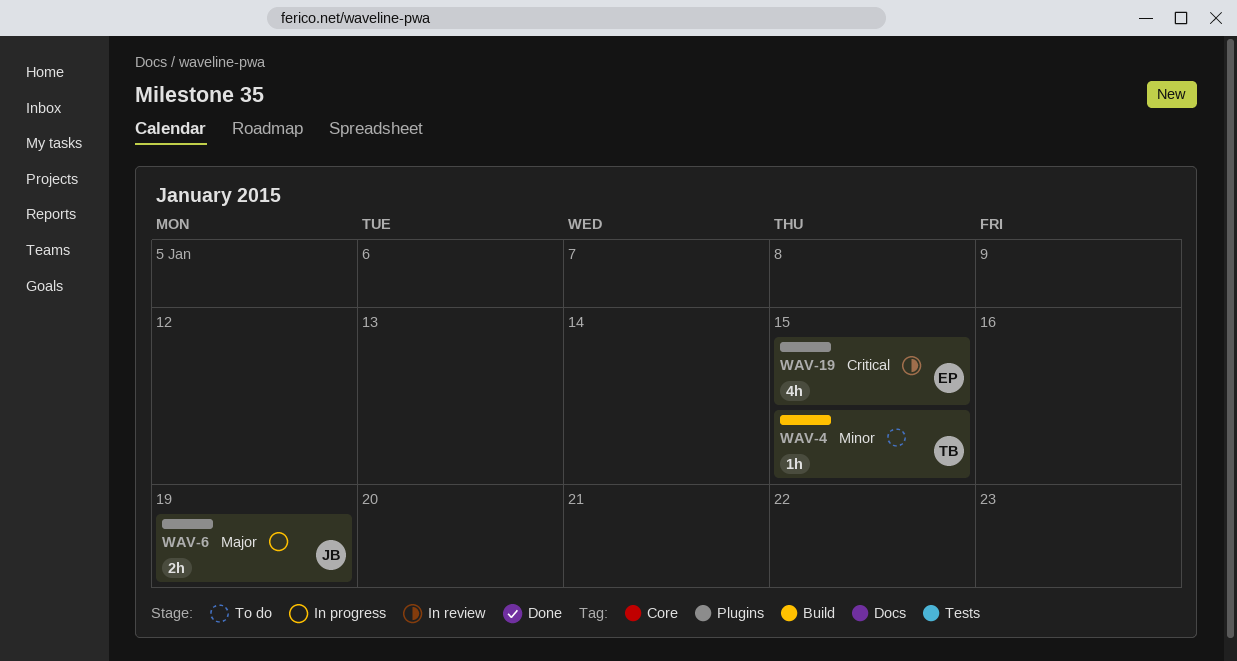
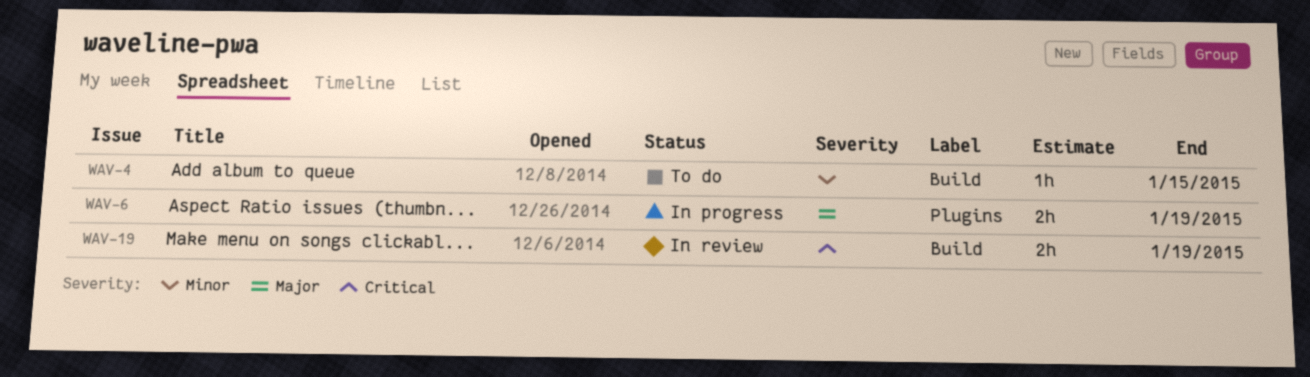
WAV-19, label: Plugins -> Build
WAV-19, estimate: 4h -> 2h
WAV-19, due: Jan 15 -> Jan 19

